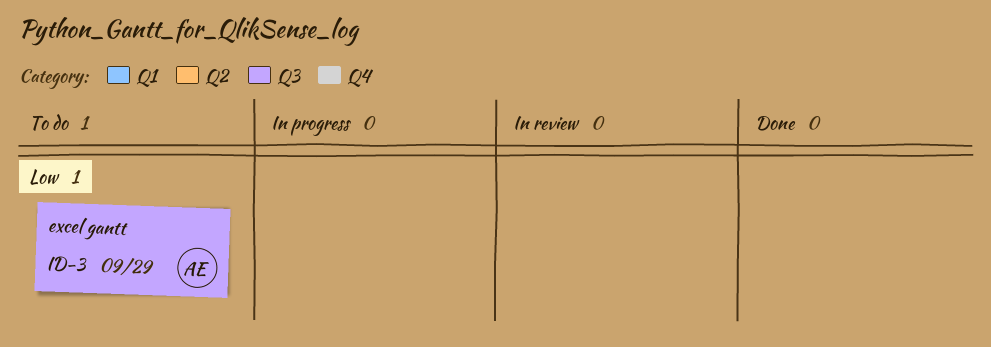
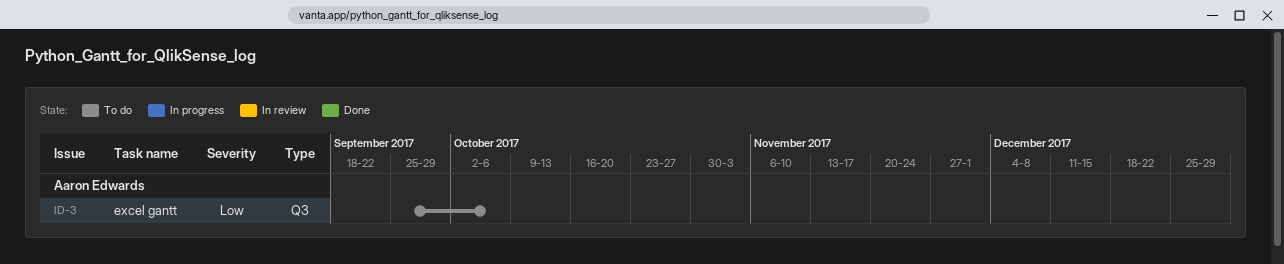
ID-3, due: Sep 29 -> Oct 6

